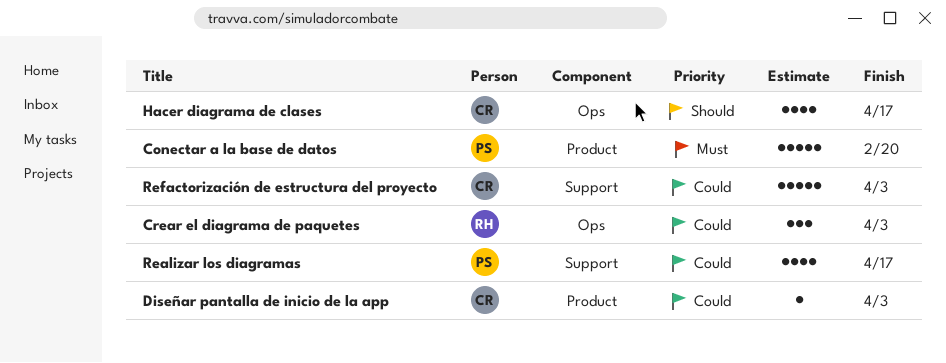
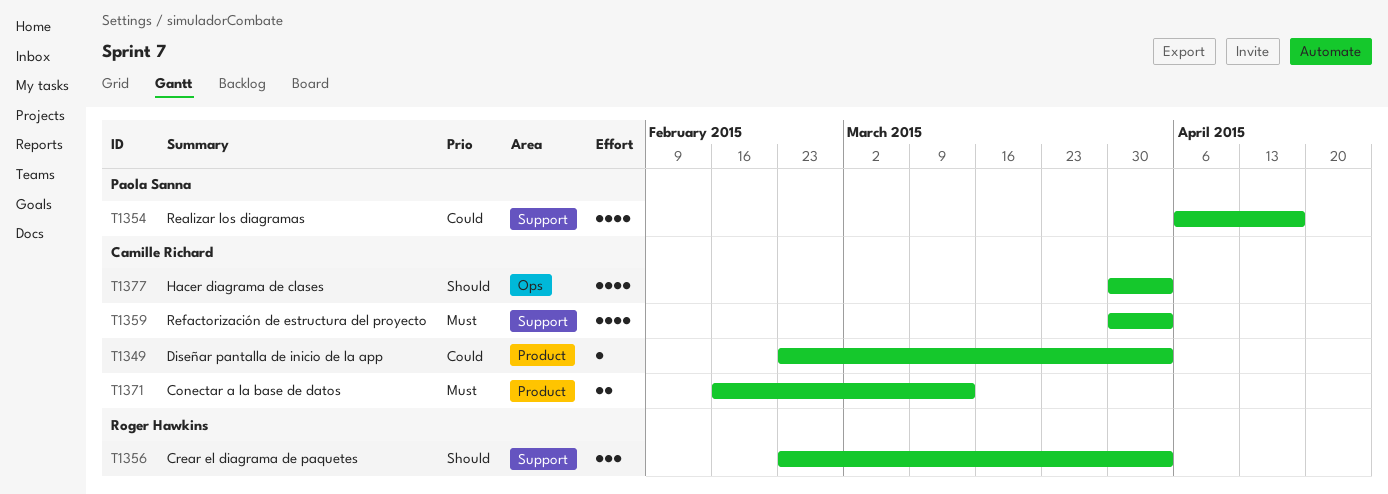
Conectar a la base de datos, owner: Paola Sanna -> Camille Richard
Conectar a la base de datos, estimate: 5 -> 2
Conectar a la base de datos, due: Feb 20 -> Mar 13
Crear el diagrama de paquetes, priority: Could -> Should
Crear el diagrama de paquetes, label: Ops -> Support
Hacer diagrama de clases, due: Apr 17 -> Apr 3
Refactorización de estructura del proyecto, priority: Could -> Must
Refactorización de estructura del proyecto, estimate: 5 -> 4

